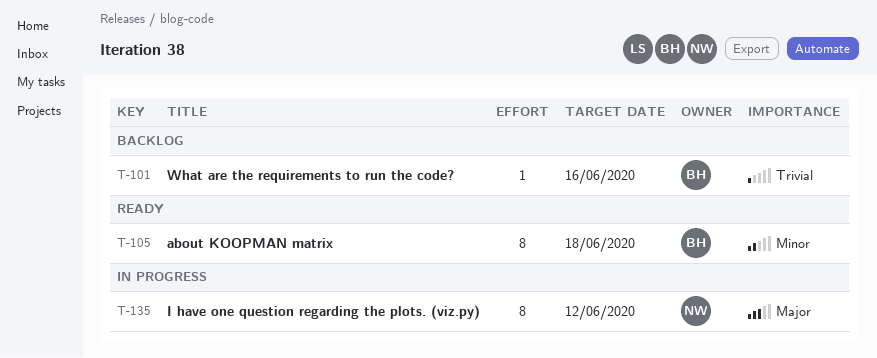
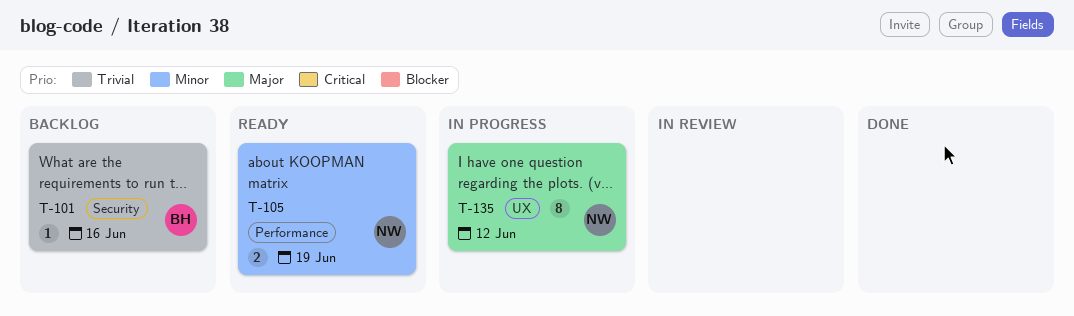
T-105, owner: BH -> NW
T-105, estimate: 8 -> 2
T-105, due: Jun 18 -> Jun 19

